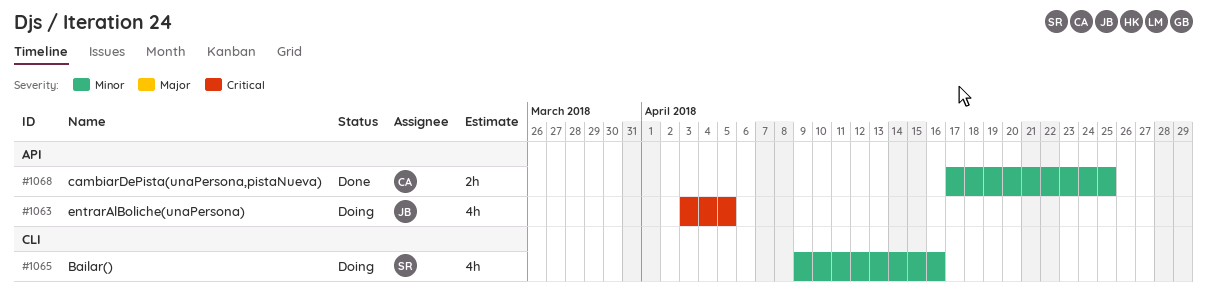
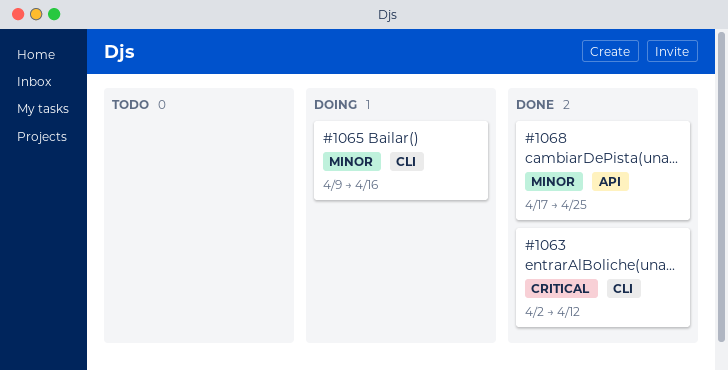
#1063, status: Doing -> Done
#1063, label: API -> CLI
#1063, start: Apr 3 -> Apr 2
#1063, due: Apr 5 -> Apr 12

